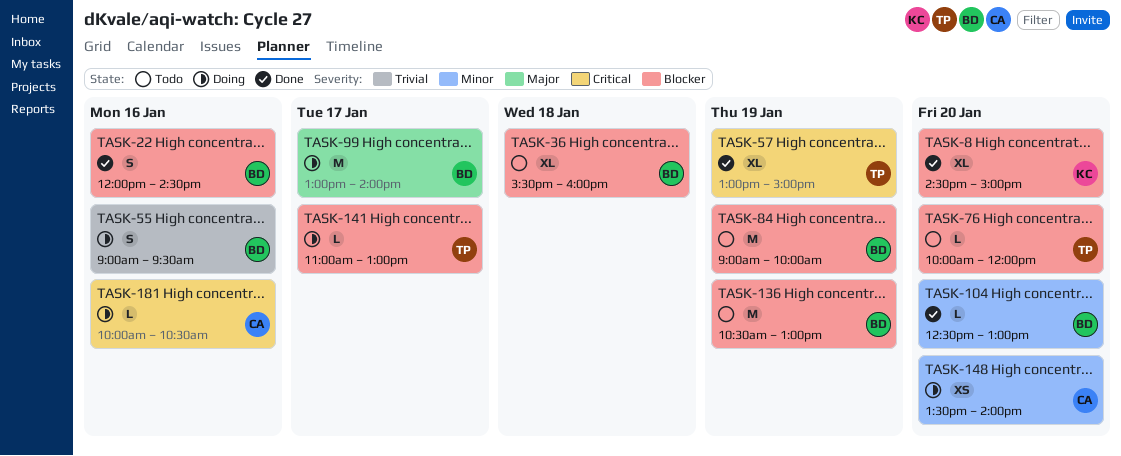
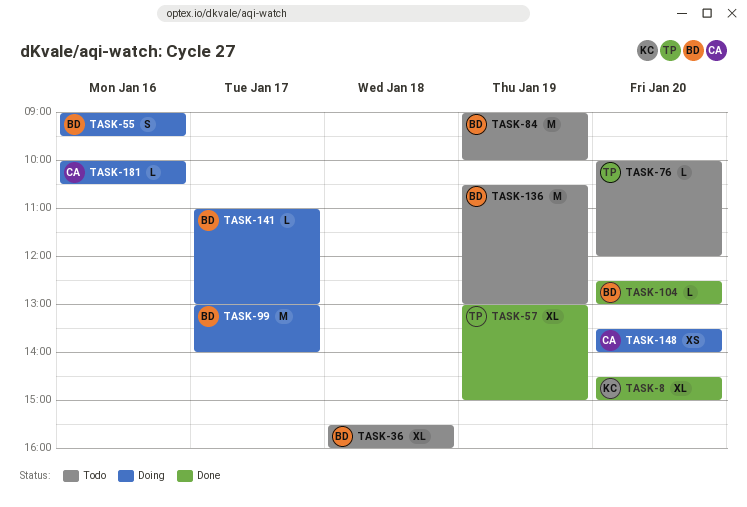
TASK-22: present -> none
TASK-141, owner: TP -> BD

